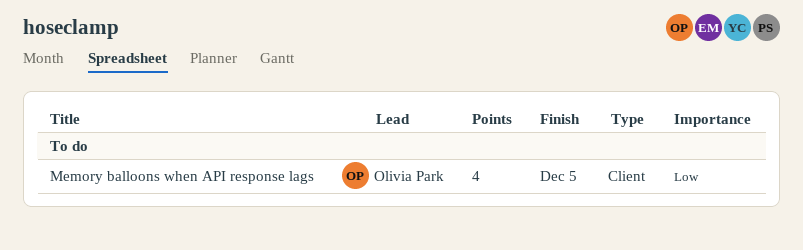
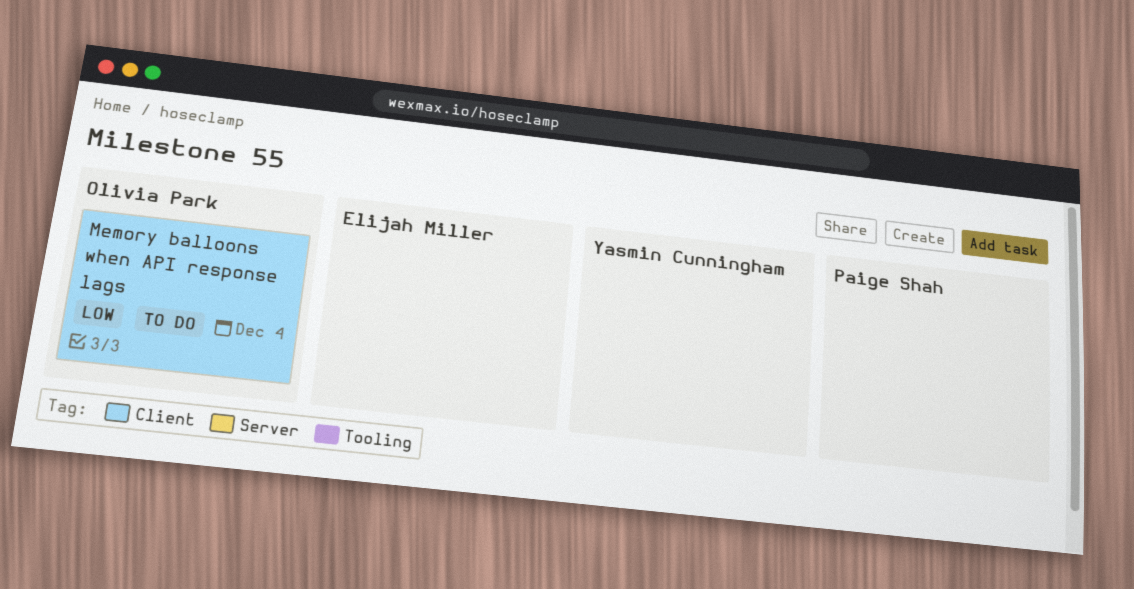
Memory balloons when API response lags, due: Dec 5 -> Dec 4

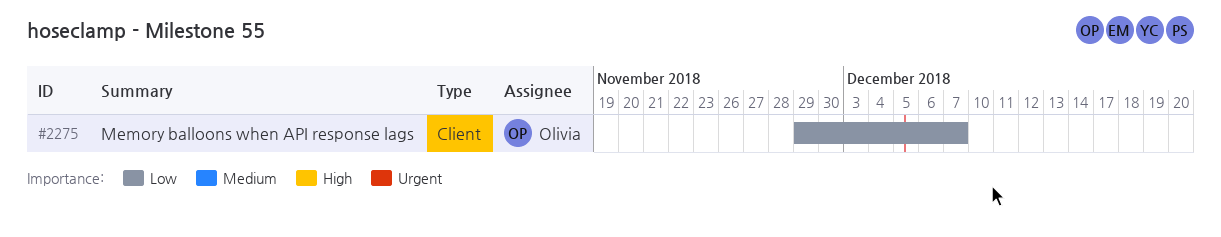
Memory balloons when API response lags, due: Dec 4 -> Dec 7

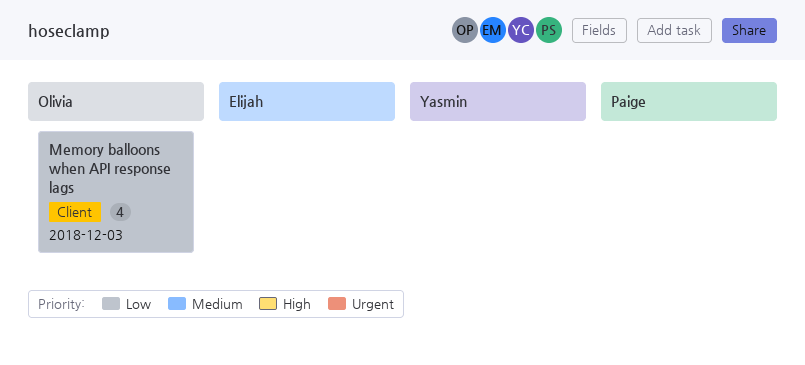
Memory balloons when API response lags, due: Dec 7 -> Dec 3

